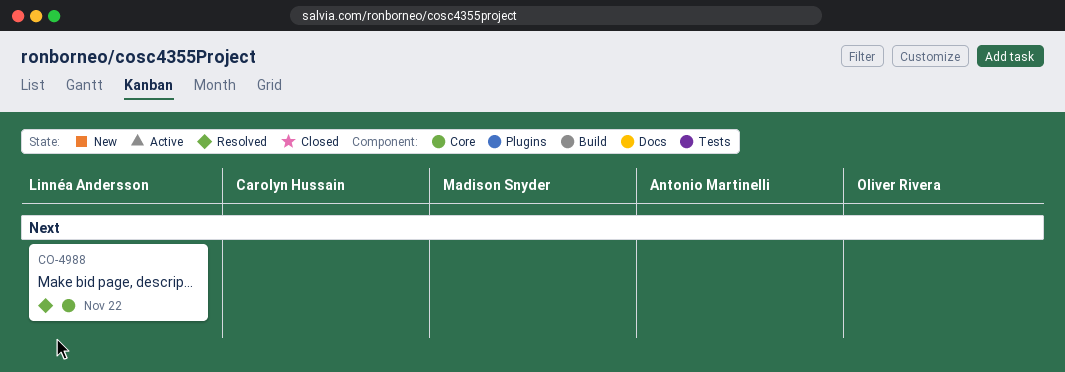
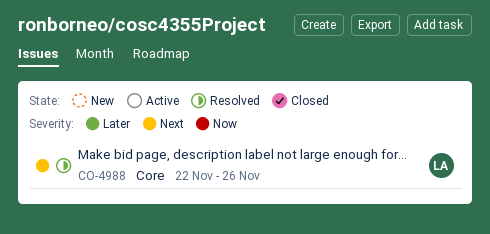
CO-4988, due: Nov 22 -> Nov 26

